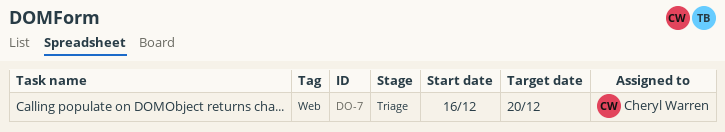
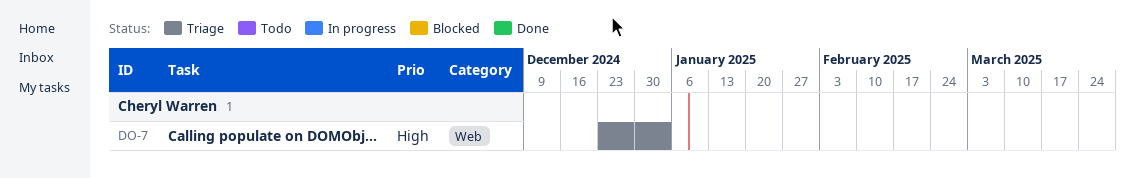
DO-7, start: Dec 16 -> Dec 23
DO-7, due: Dec 20 -> Jan 3

